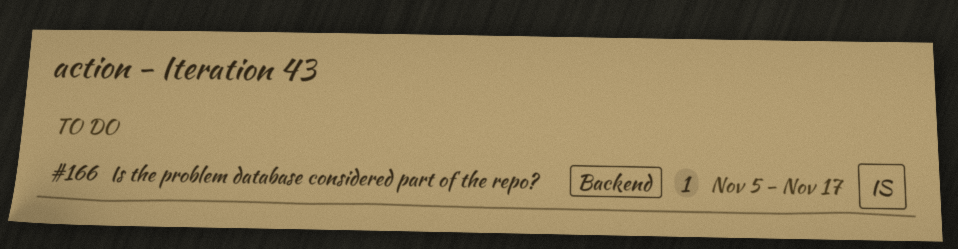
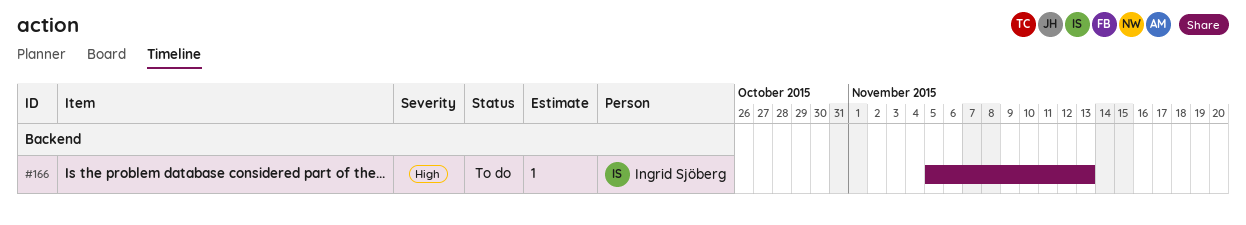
#166, due: Nov 17 -> Nov 13

